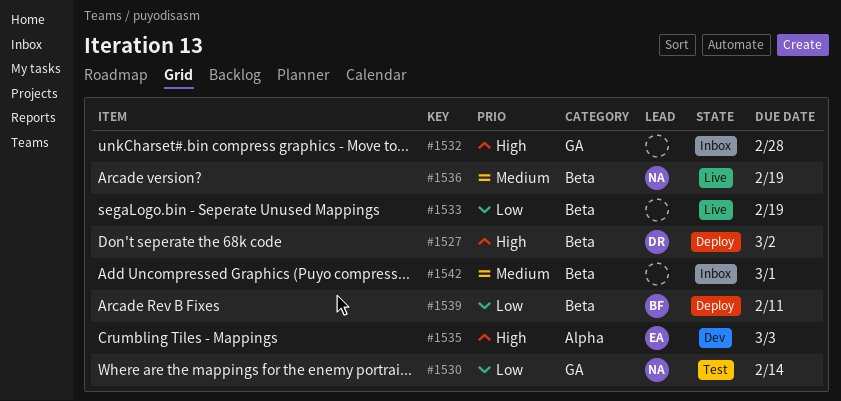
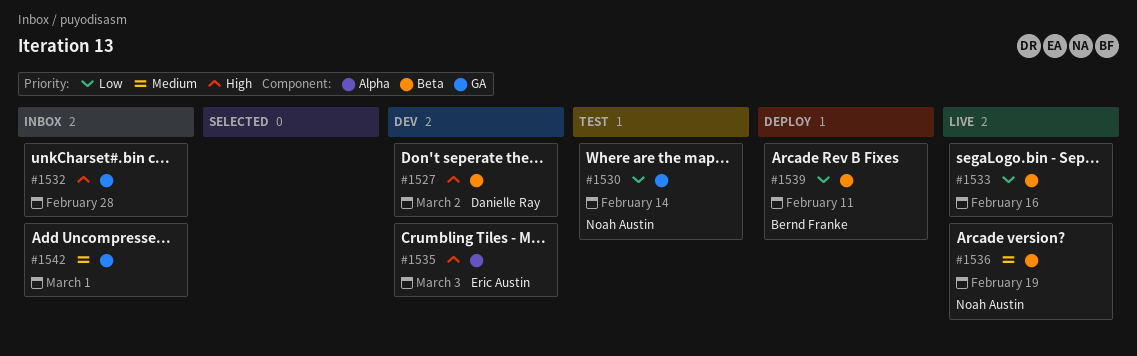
#1527, status: Deploy -> Dev
#1533, due: Feb 19 -> Feb 16
#1542, label: Beta -> GA

